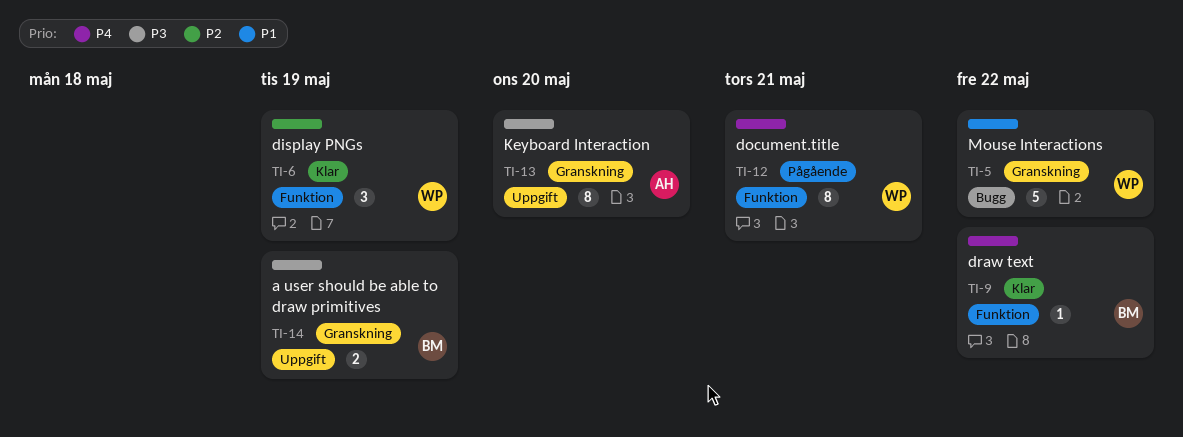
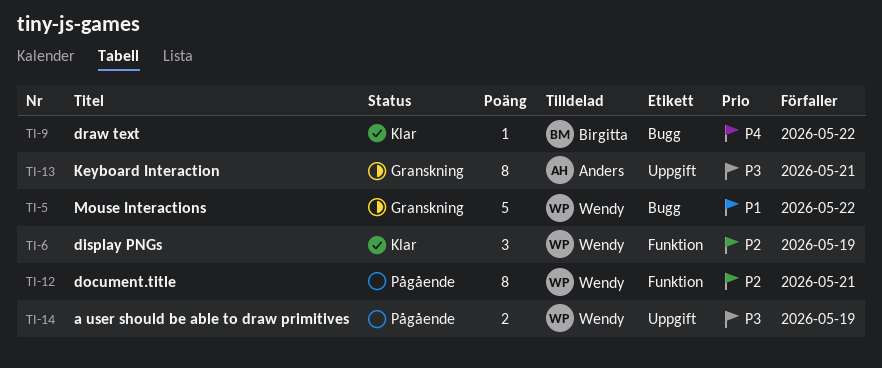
TI-9, label: Funktion -> Bugg
TI-12, priority: P4 -> P2
TI-13, due: May 20 -> May 21
TI-14, status: Granskning -> Pågående
TI-14, owner: Birgitta -> Wendy

